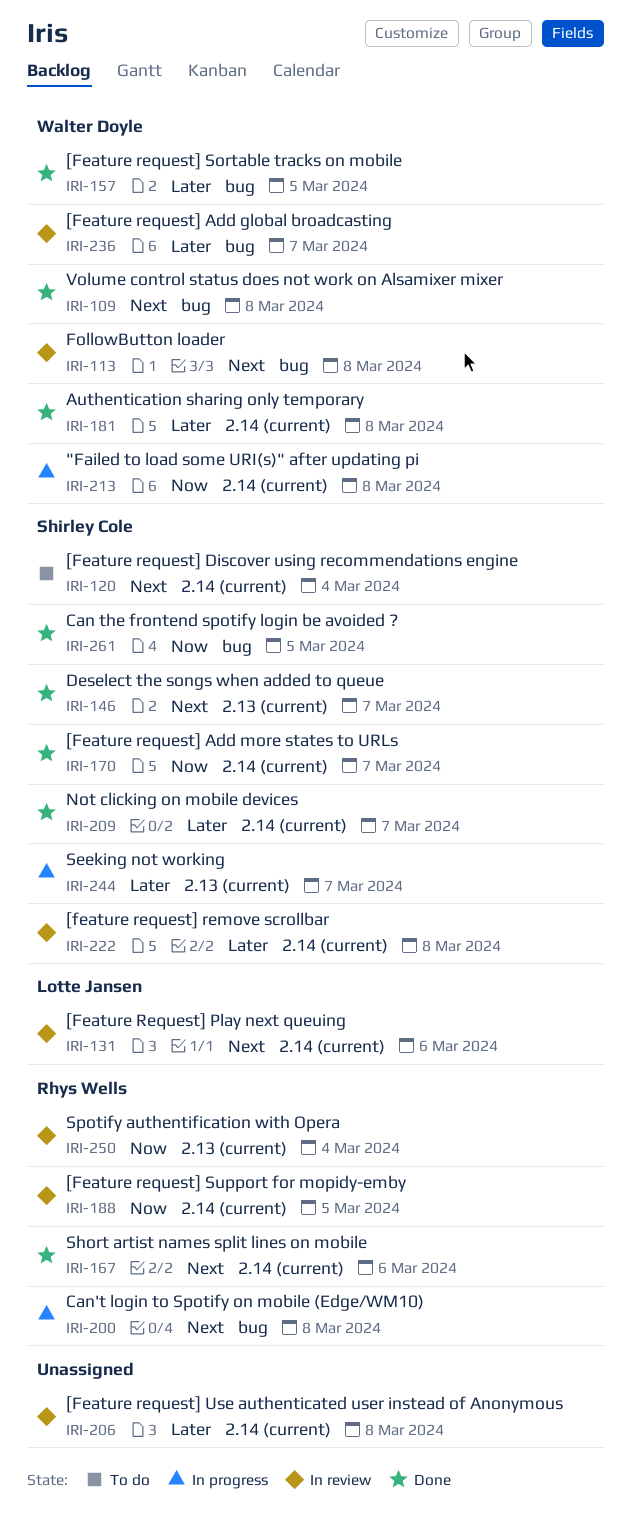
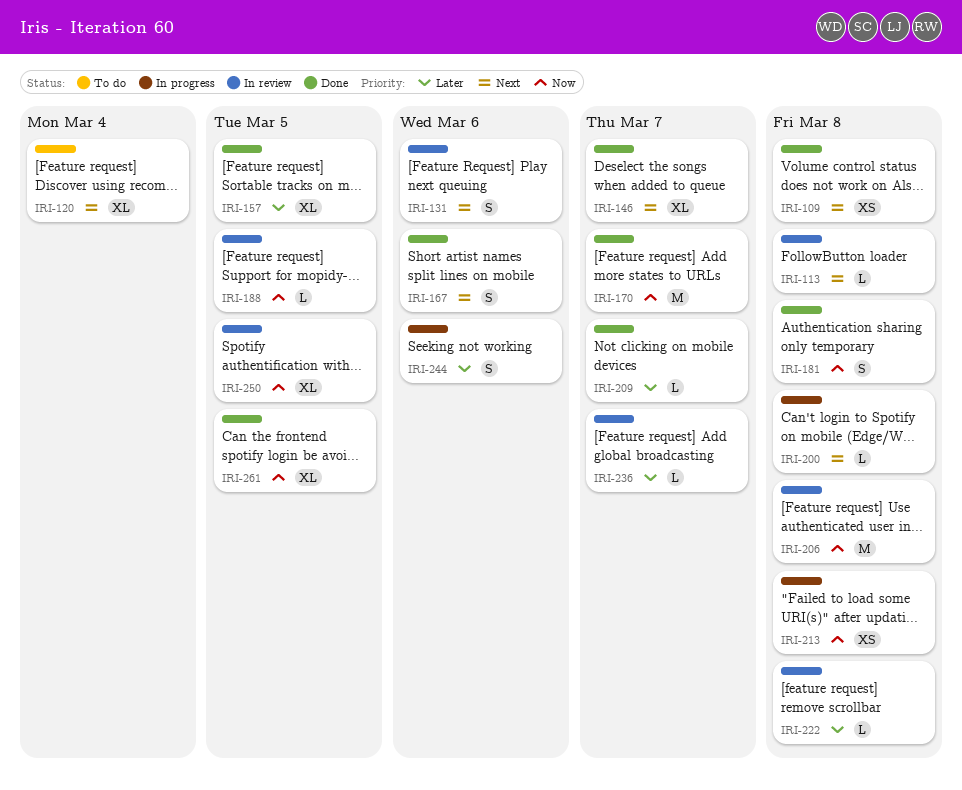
IRI-181, priority: Later -> Now
IRI-206, priority: Later -> Now
IRI-244, due: Mar 7 -> Mar 6
IRI-250, due: Mar 4 -> Mar 5

